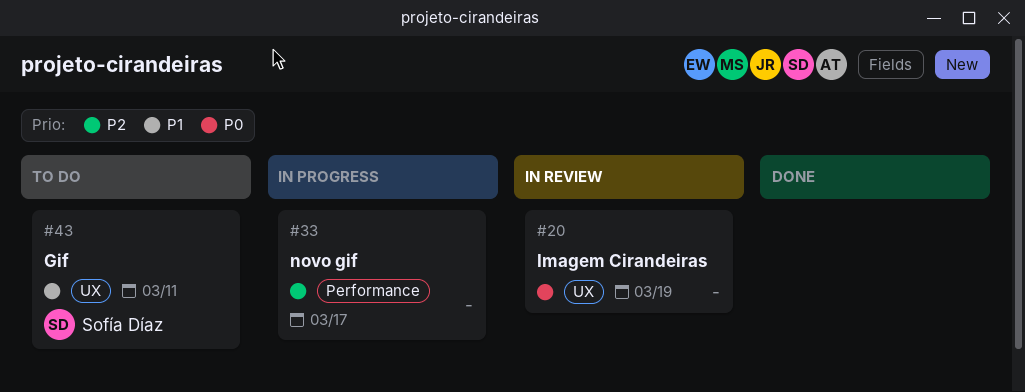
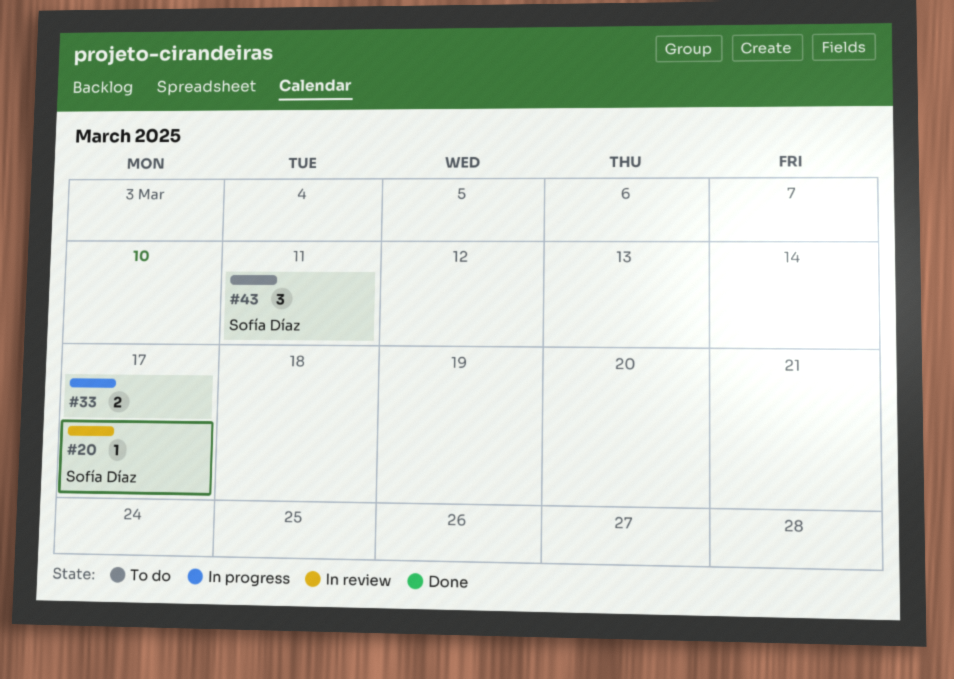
#20, owner: none -> Sofía Díaz
#20, due: Mar 19 -> Mar 17

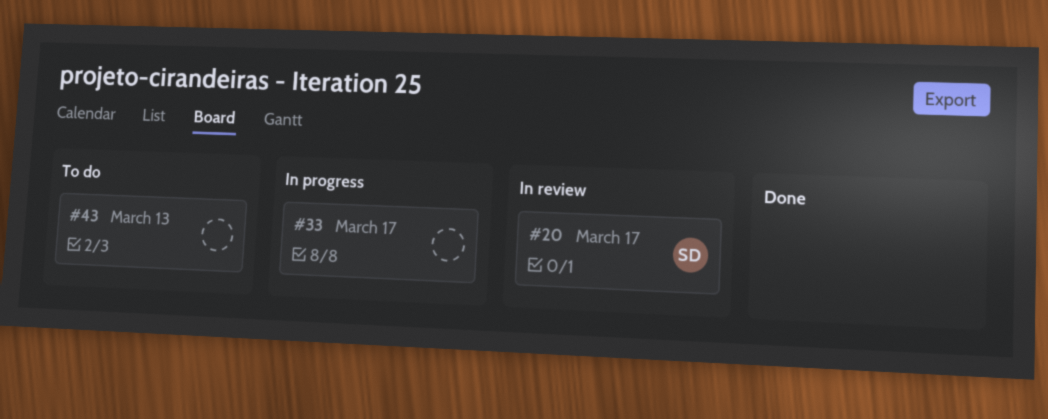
#43, owner: Sofía Díaz -> none
#43, due: Mar 11 -> Mar 13

